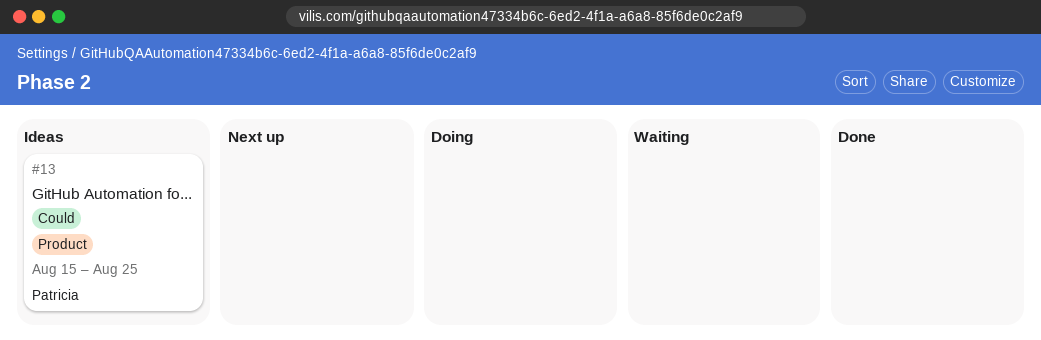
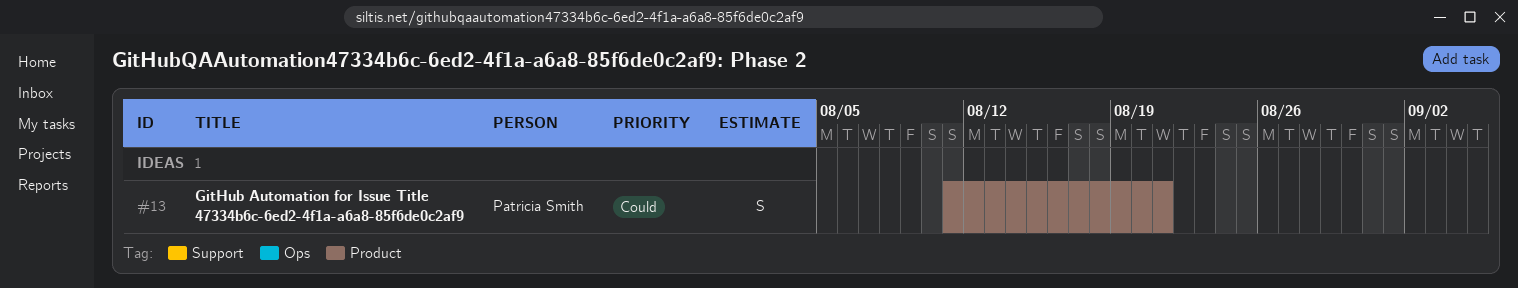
#13, start: Aug 15 -> Aug 11
#13, due: Aug 25 -> Aug 21

